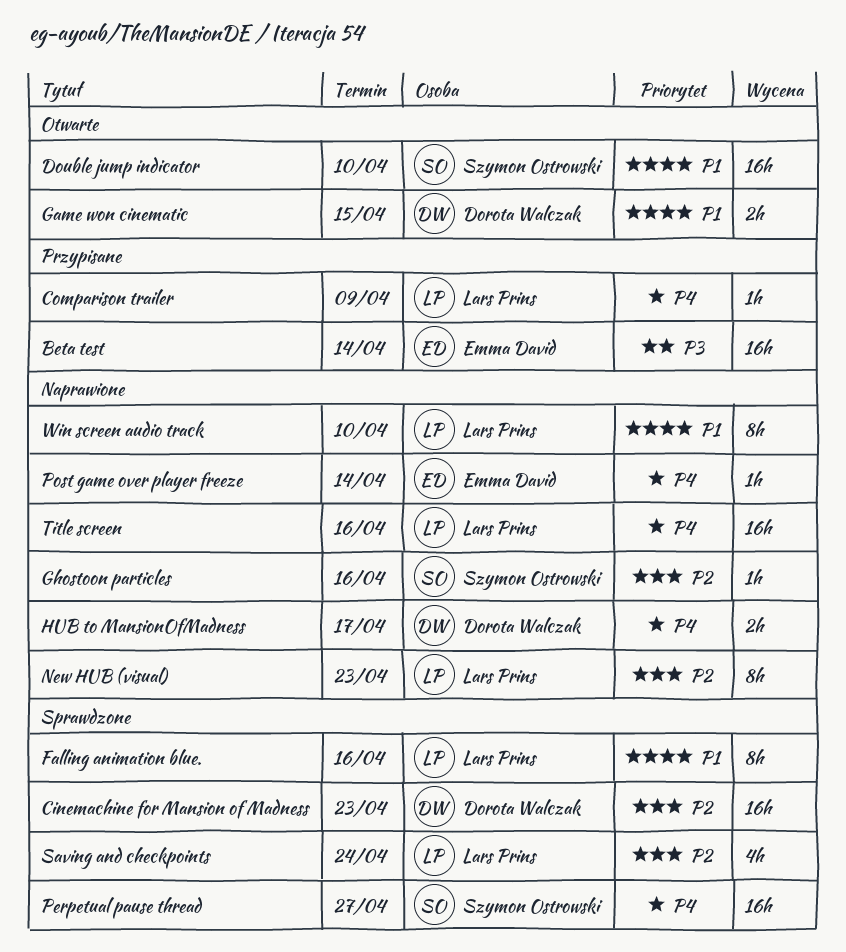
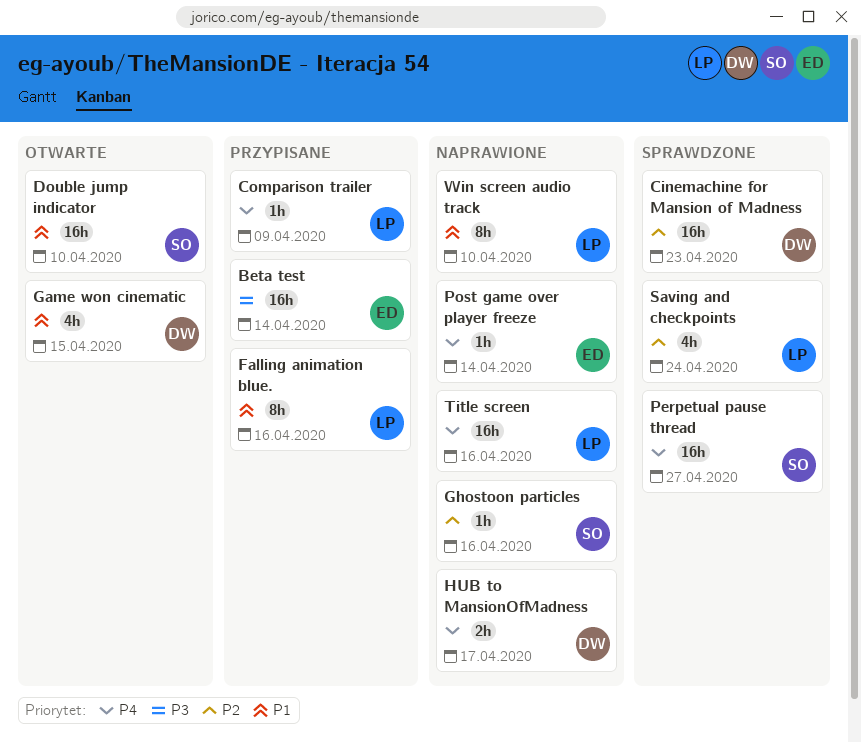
Falling animation blue., status: Sprawdzone -> Przypisane
Game won cinematic, estimate: 2h -> 4h
New HUB (visual): present -> none

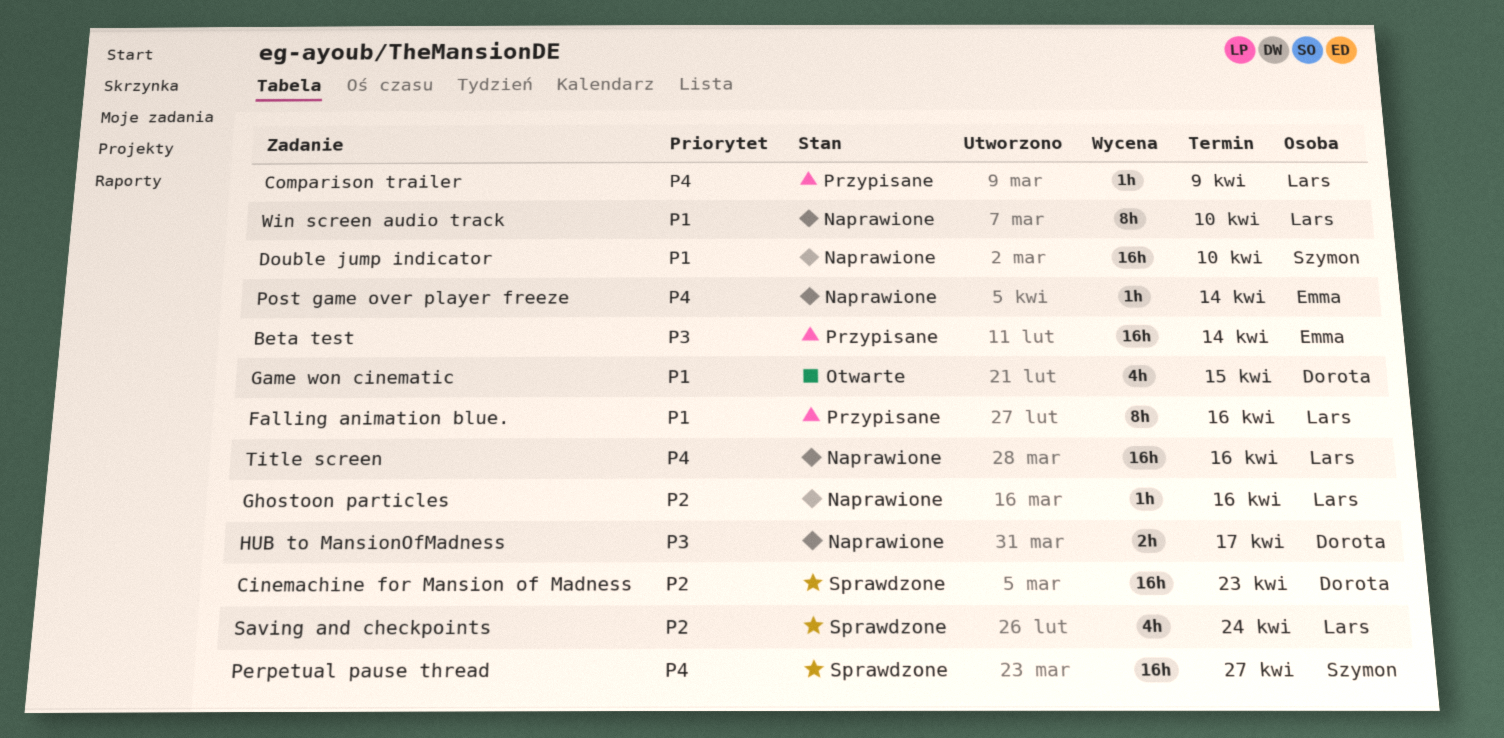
Double jump indicator, status: Otwarte -> Naprawione
Ghostoon particles, owner: Szymon -> Lars
HUB to MansionOfMadness, priority: P4 -> P3

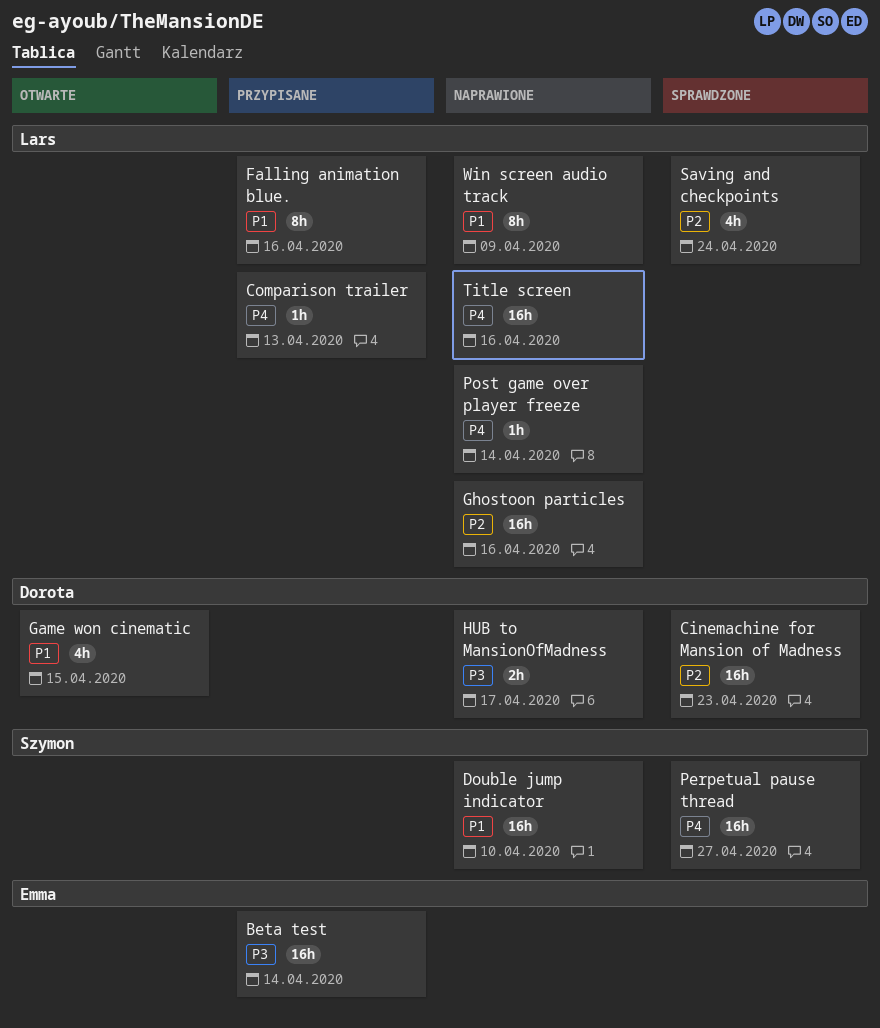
Comparison trailer, due: Apr 9 -> Apr 13
Ghostoon particles, estimate: 1h -> 16h
Post game over player freeze, owner: Emma -> Lars
Win screen audio track, due: Apr 10 -> Apr 9

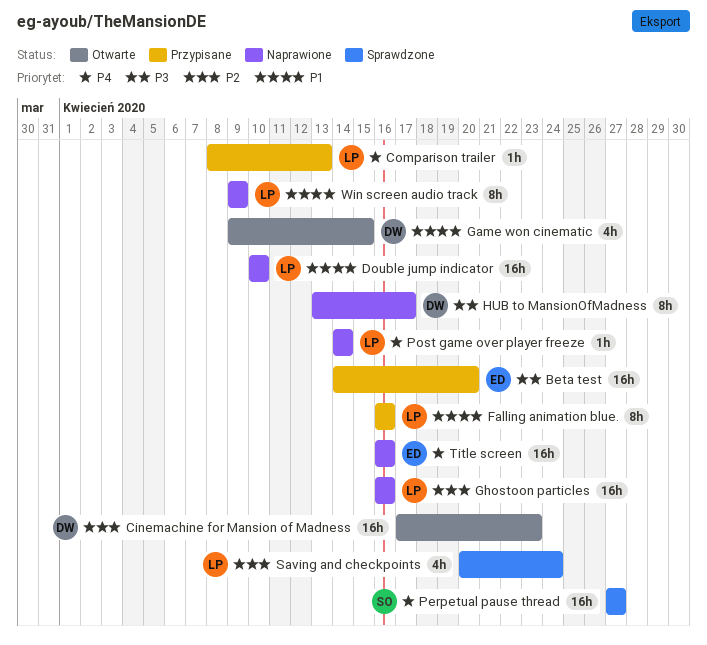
Beta test, due: Apr 14 -> Apr 20
Cinemachine for Mansion of Madness, status: Sprawdzone -> Otwarte
Double jump indicator, owner: Szymon -> Lars
HUB to MansionOfMadness, estimate: 2h -> 8h
Title screen, owner: Lars -> Emma

